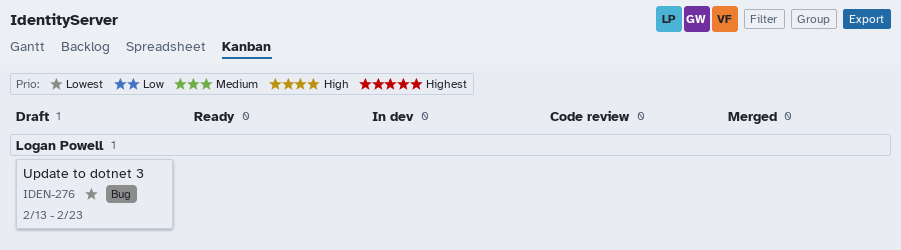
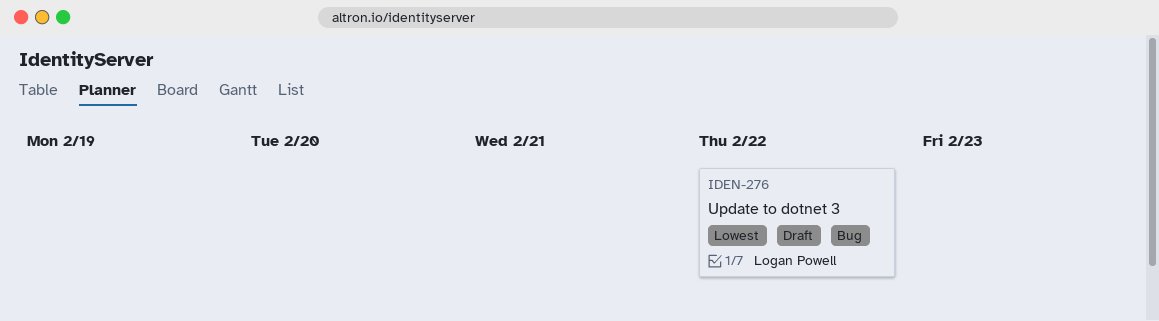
IDEN-276, due: Feb 23 -> Feb 22

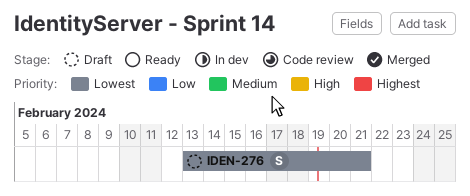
IDEN-276, due: Feb 22 -> Feb 21

